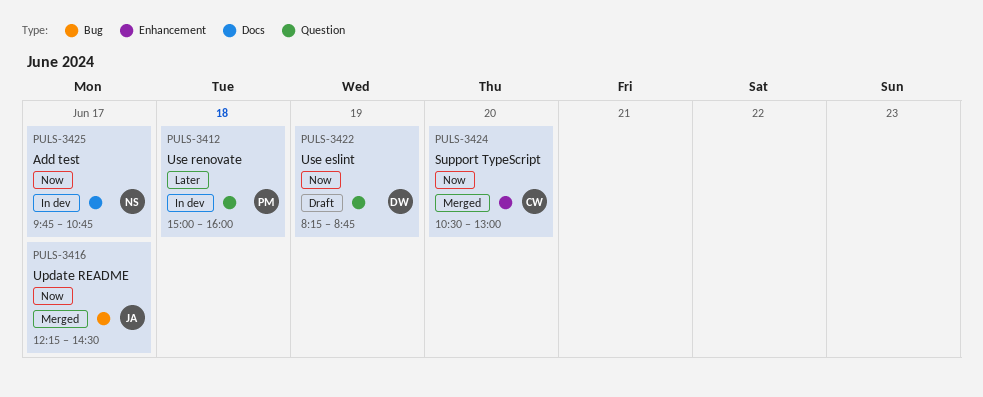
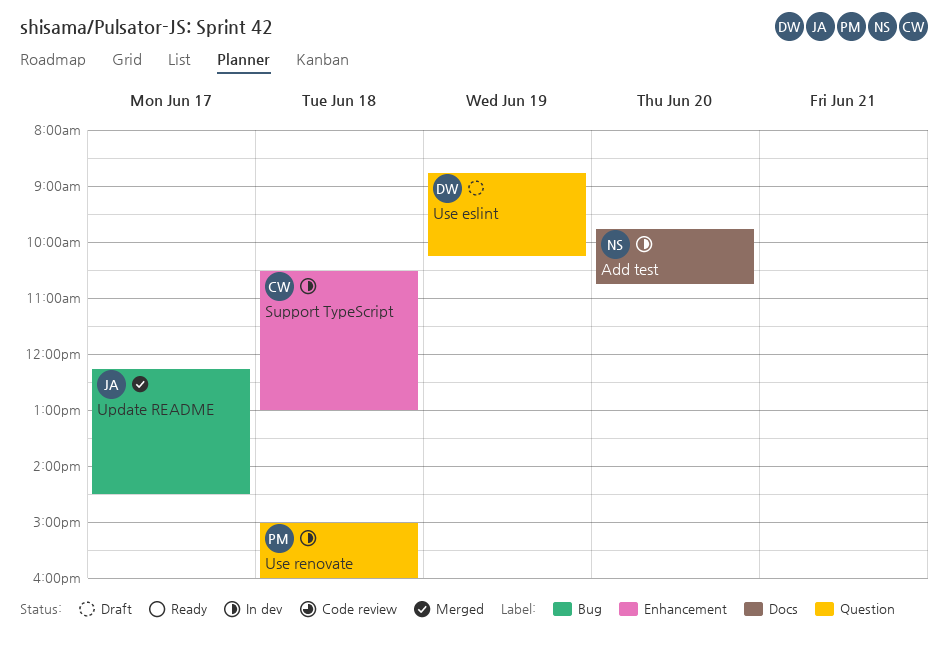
Add test, day: Jun 17 -> Jun 20
Support TypeScript, status: Merged -> In dev
Support TypeScript, day: Jun 20 -> Jun 18
Use eslint, begins: 08:15 -> 08:45
Use eslint, ends: 08:45 -> 10:15

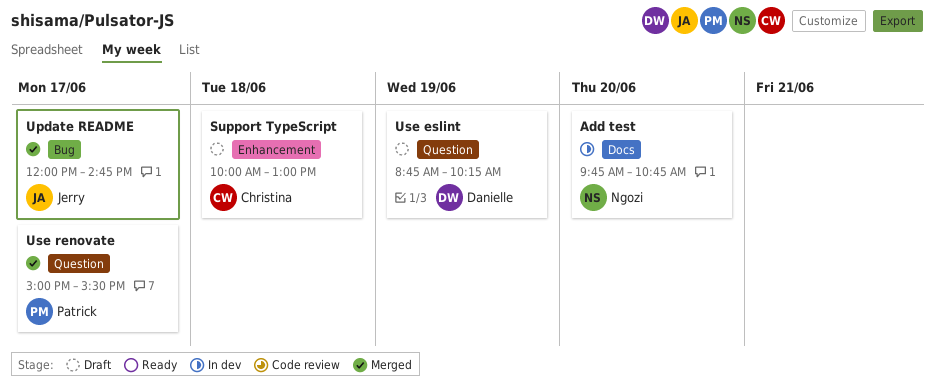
Support TypeScript, status: In dev -> Draft
Support TypeScript, begins: 10:30 -> 10:00
Update README, begins: 12:15 -> 12:00
Update README, ends: 14:30 -> 14:45
Use renovate, status: In dev -> Merged
Use renovate, day: Jun 18 -> Jun 17
Use renovate, ends: 16:00 -> 15:30

